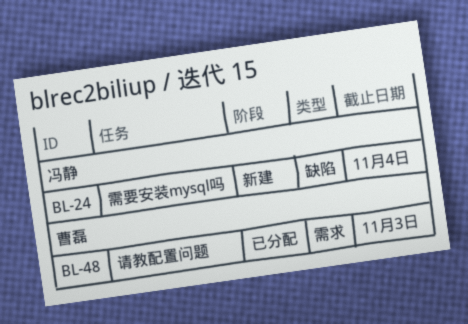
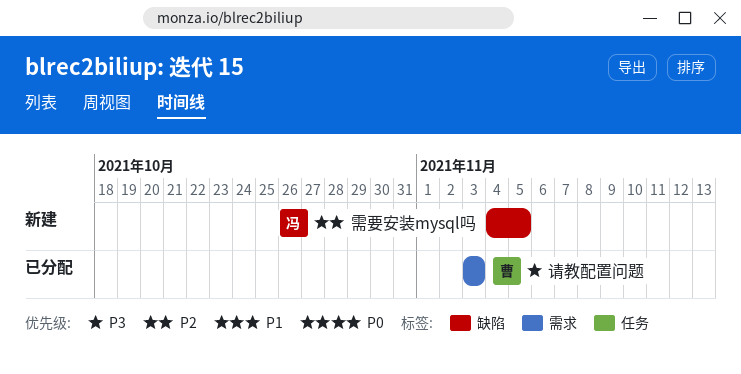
需要安装mysql吗, due: Nov 4 -> Nov 5

